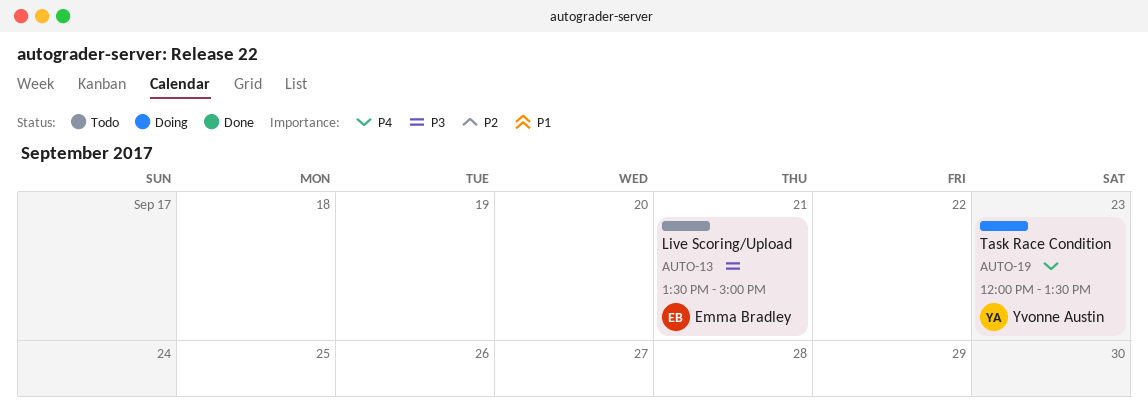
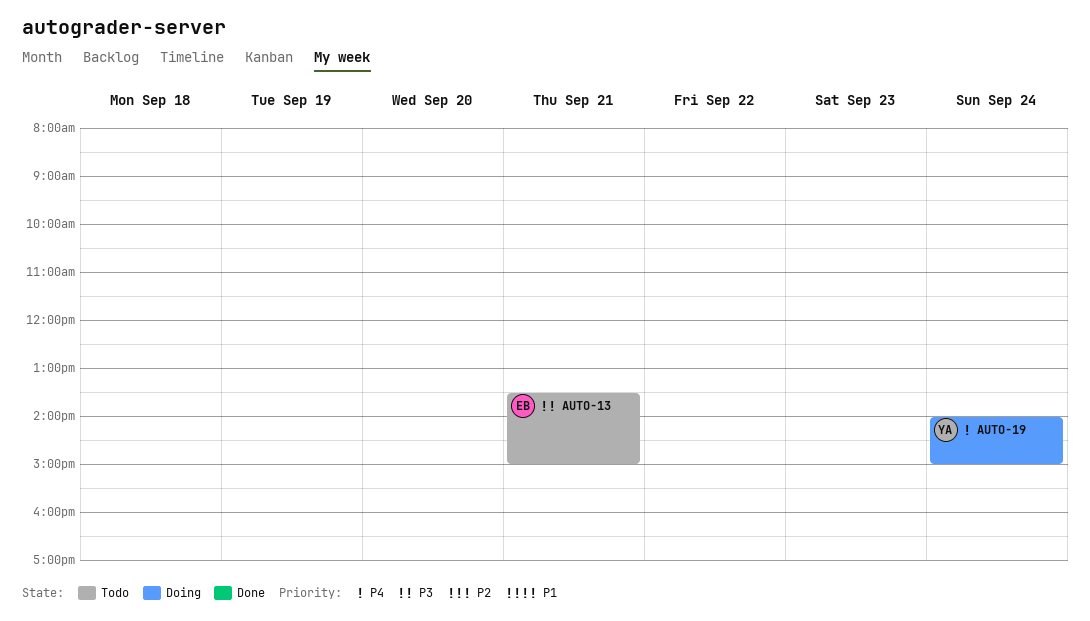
AUTO-19, day: Sep 23 -> Sep 24
AUTO-19, begins: 12:00 -> 14:00
AUTO-19, ends: 13:30 -> 15:00

